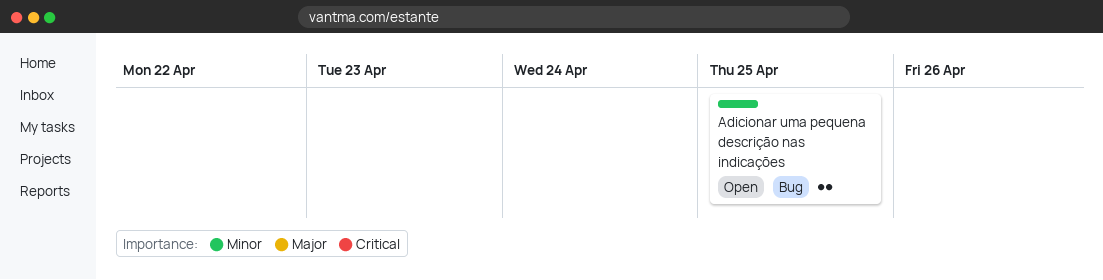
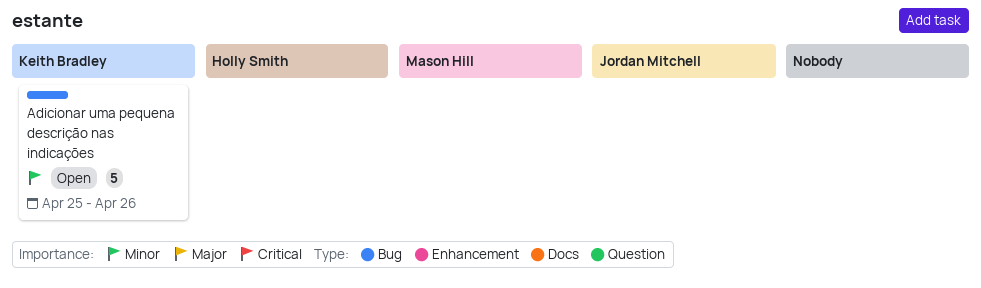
Adicionar uma pequena descrição nas indicações, estimate: 2 -> 5
Adicionar uma pequena descrição nas indicações, due: Apr 25 -> Apr 26

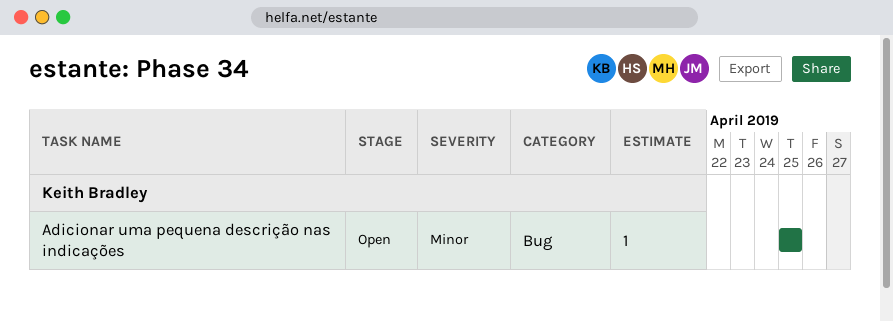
Adicionar uma pequena descrição nas indicações, estimate: 5 -> 1
Adicionar uma pequena descrição nas indicações, due: Apr 26 -> Apr 25

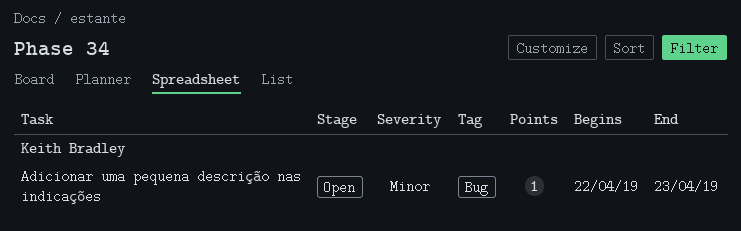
Adicionar uma pequena descrição nas indicações, start: Apr 25 -> Apr 22
Adicionar uma pequena descrição nas indicações, due: Apr 25 -> Apr 23

